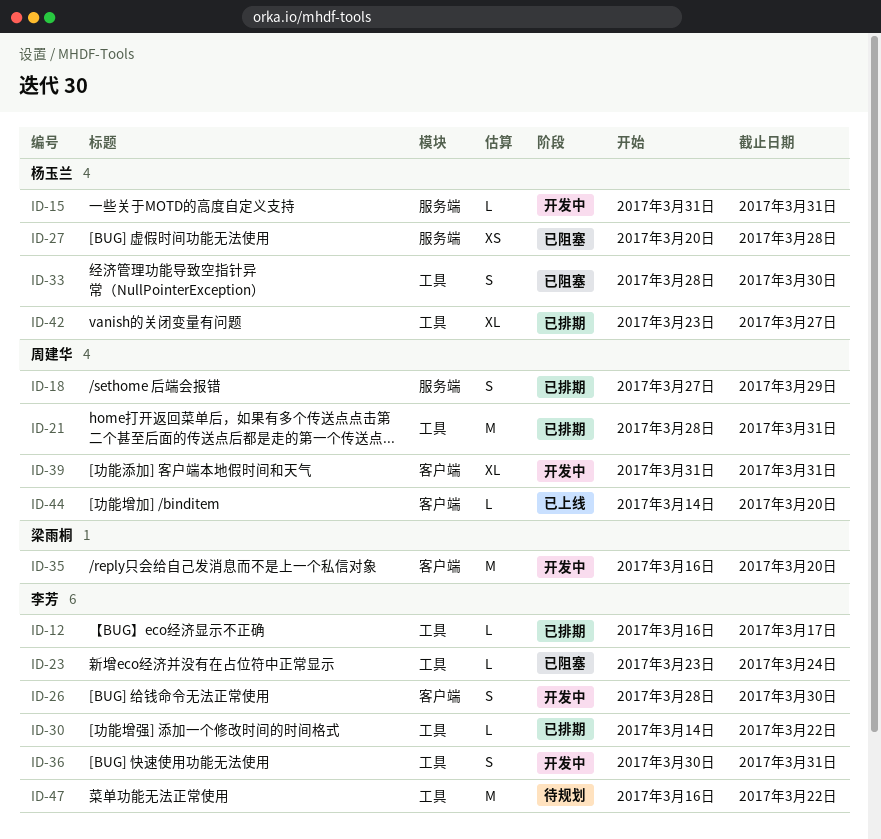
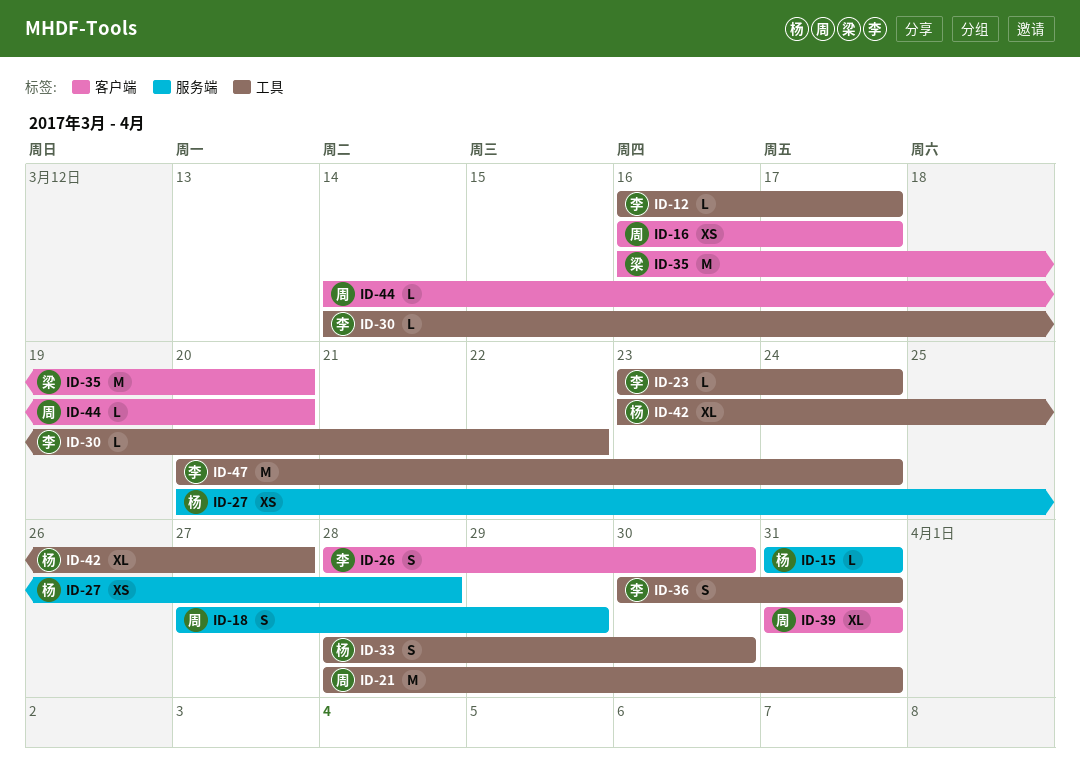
ID-16: none -> present
ID-47, start: Mar 16 -> Mar 20
ID-47, due: Mar 22 -> Mar 24

